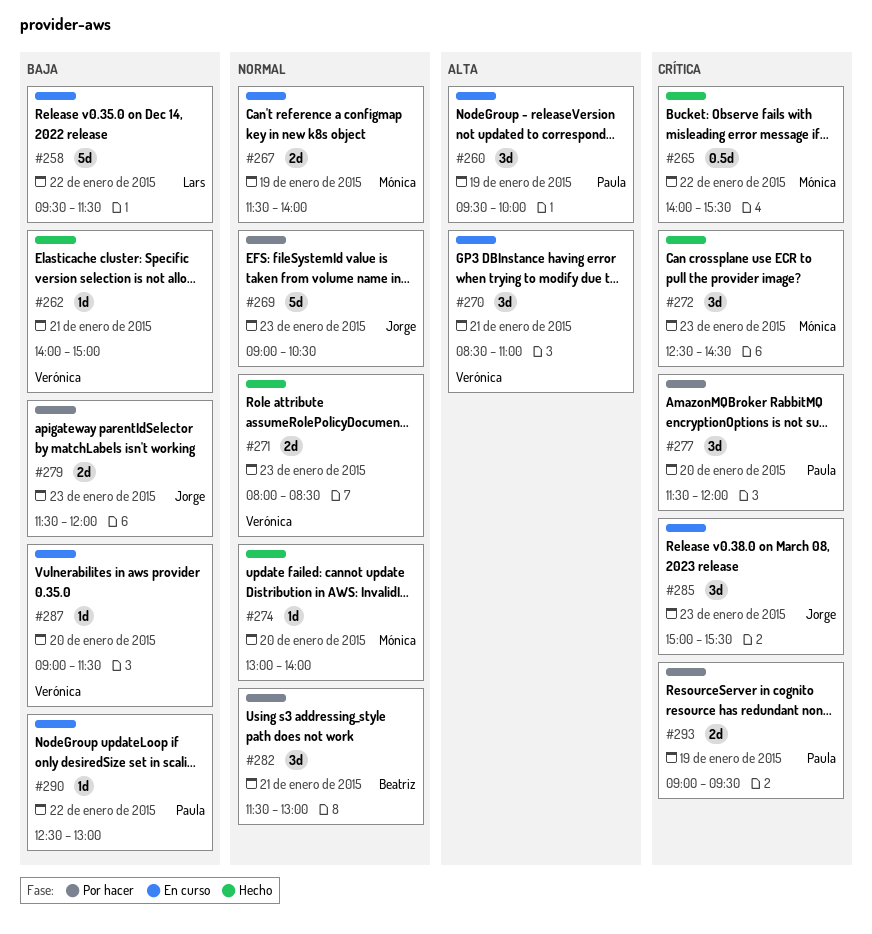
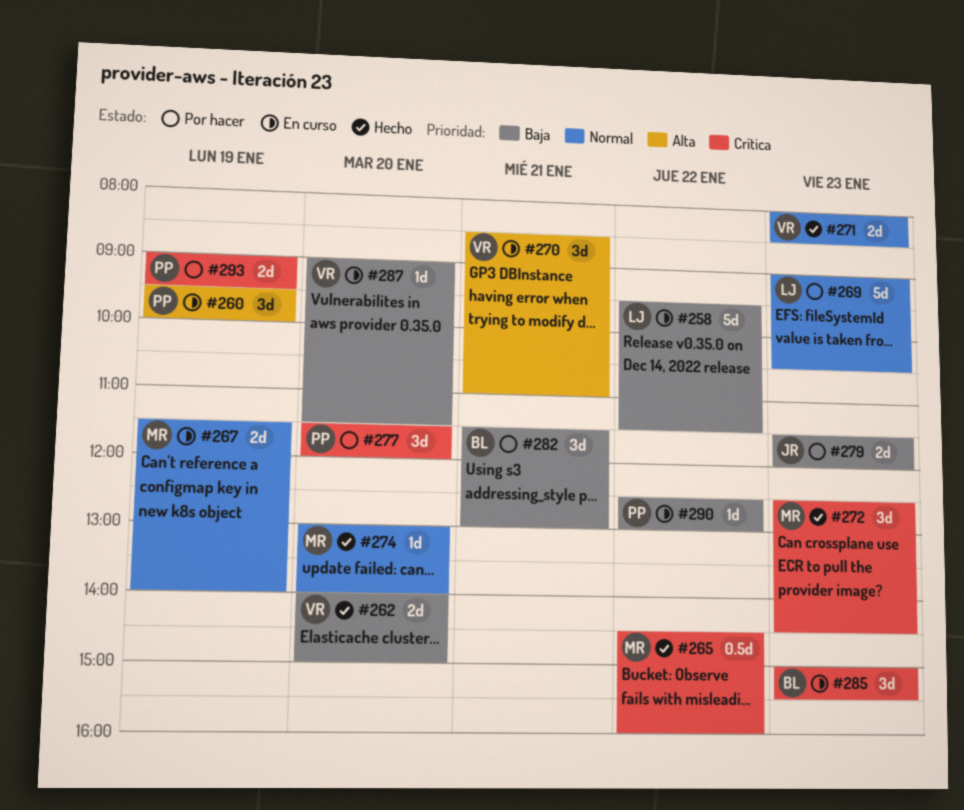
#262, estimate: 1d -> 2d
#262, day: Jan 21 -> Jan 20
#265, begins: 14:00 -> 14:30
#265, ends: 15:30 -> 16:00
#269, owner: Jorge -> Lars
#282, priority: Normal -> Baja
#285, owner: Jorge -> Beatriz

